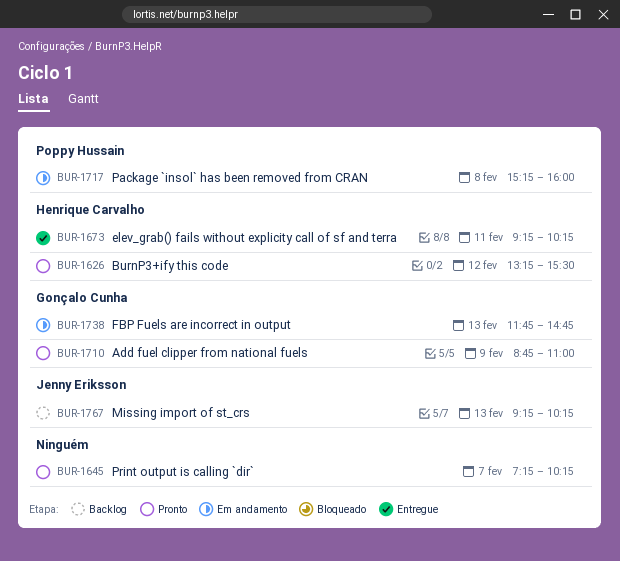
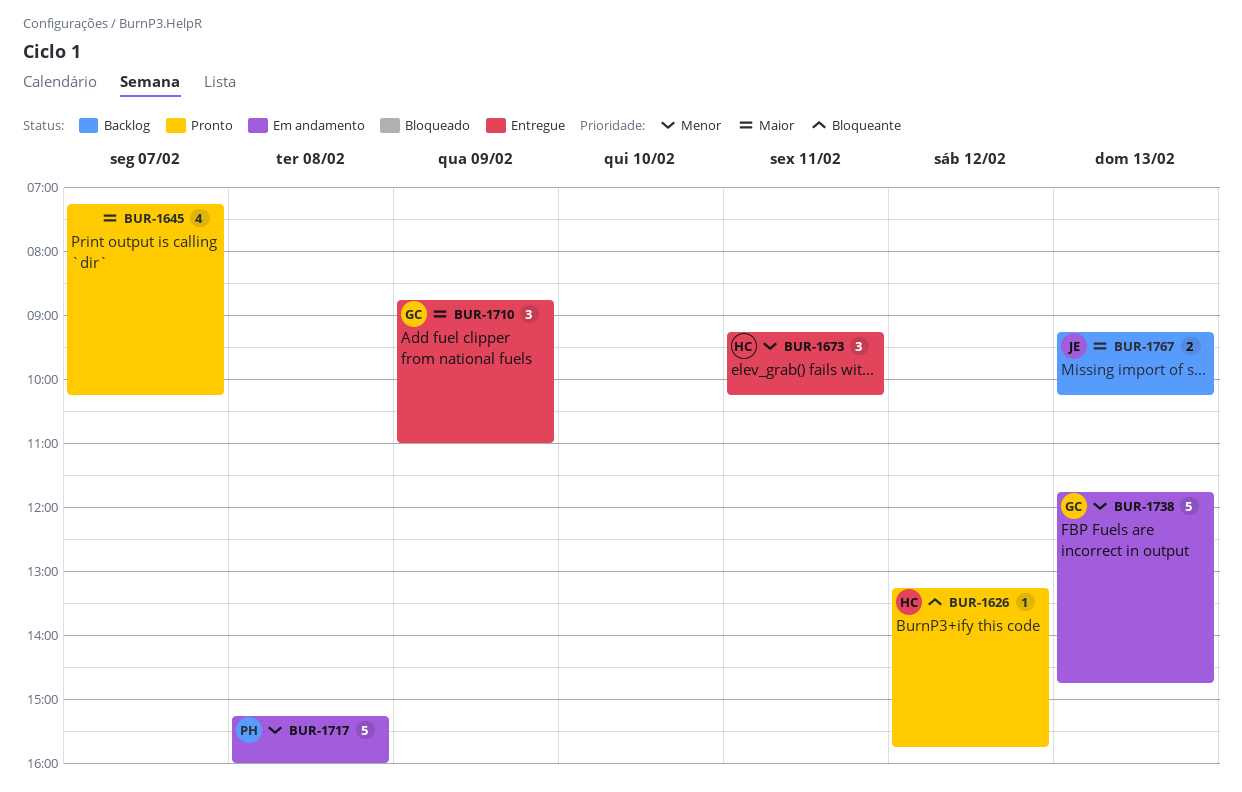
BUR-1626, ends: 15:30 -> 15:45
BUR-1710, status: Pronto -> Entregue

